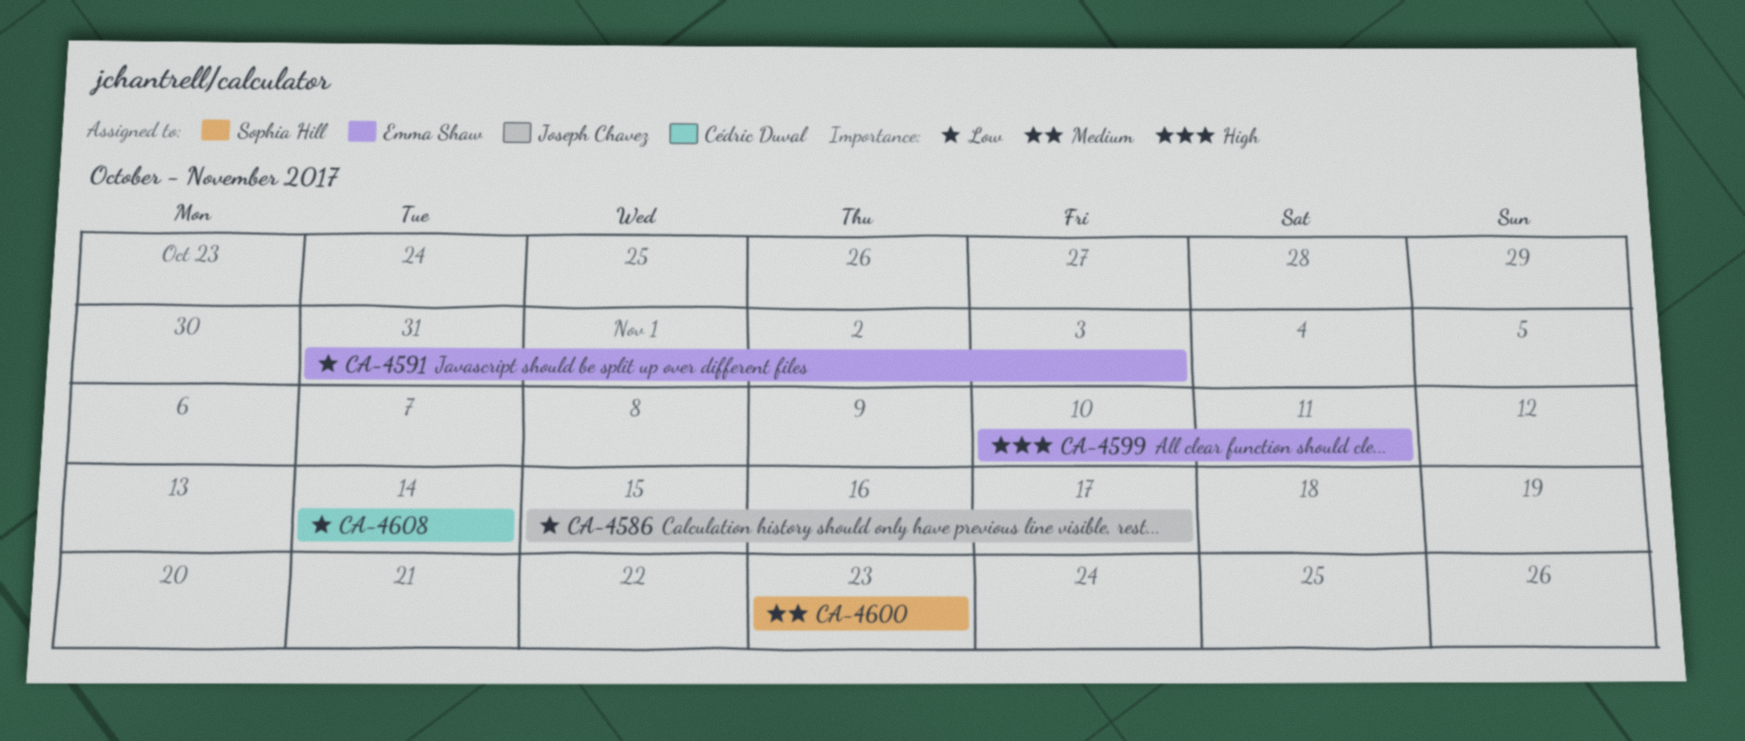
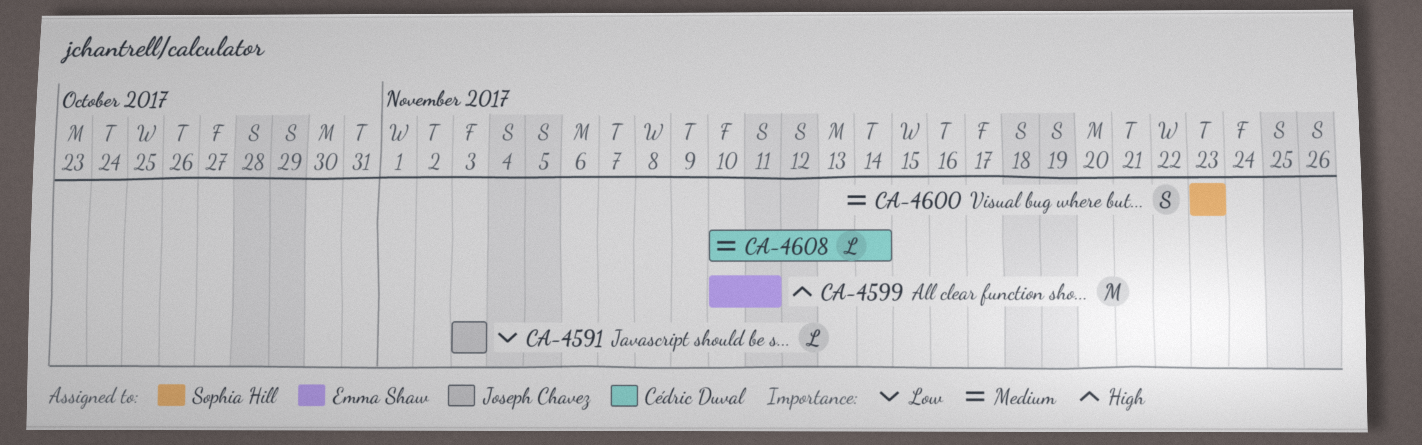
CA-4586: present -> none
CA-4591, owner: Emma Shaw -> Joseph Chavez
CA-4591, start: Oct 31 -> Nov 3
CA-4608, priority: Low -> Medium
CA-4608, start: Nov 14 -> Nov 10

